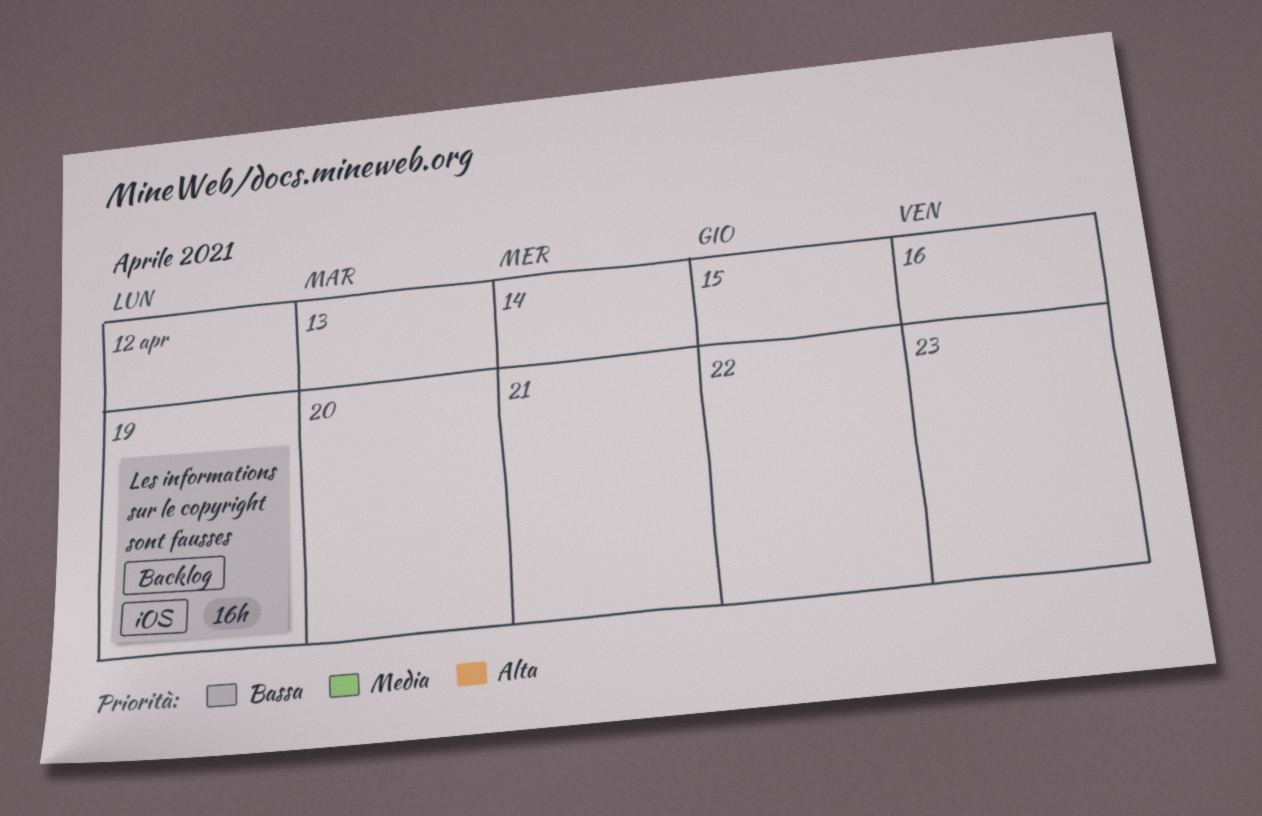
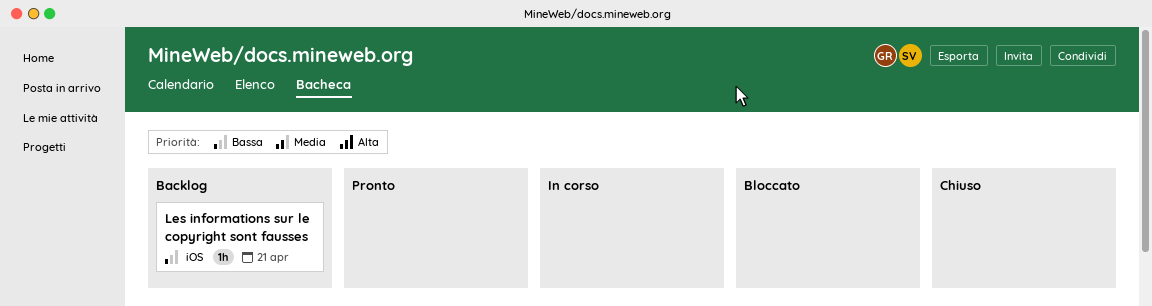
Les informations sur le copyright sont fausses, estimate: 16h -> 1h
Les informations sur le copyright sont fausses, due: Apr 19 -> Apr 21

